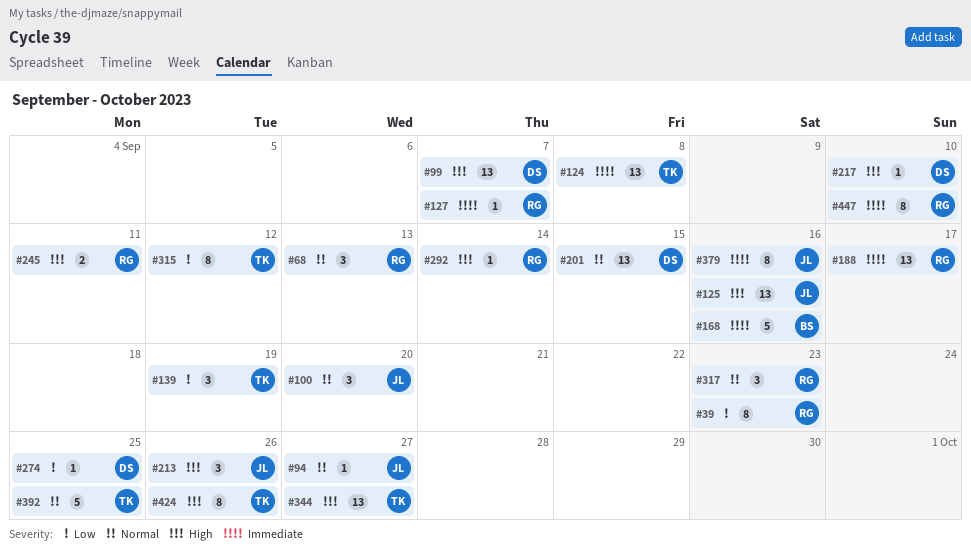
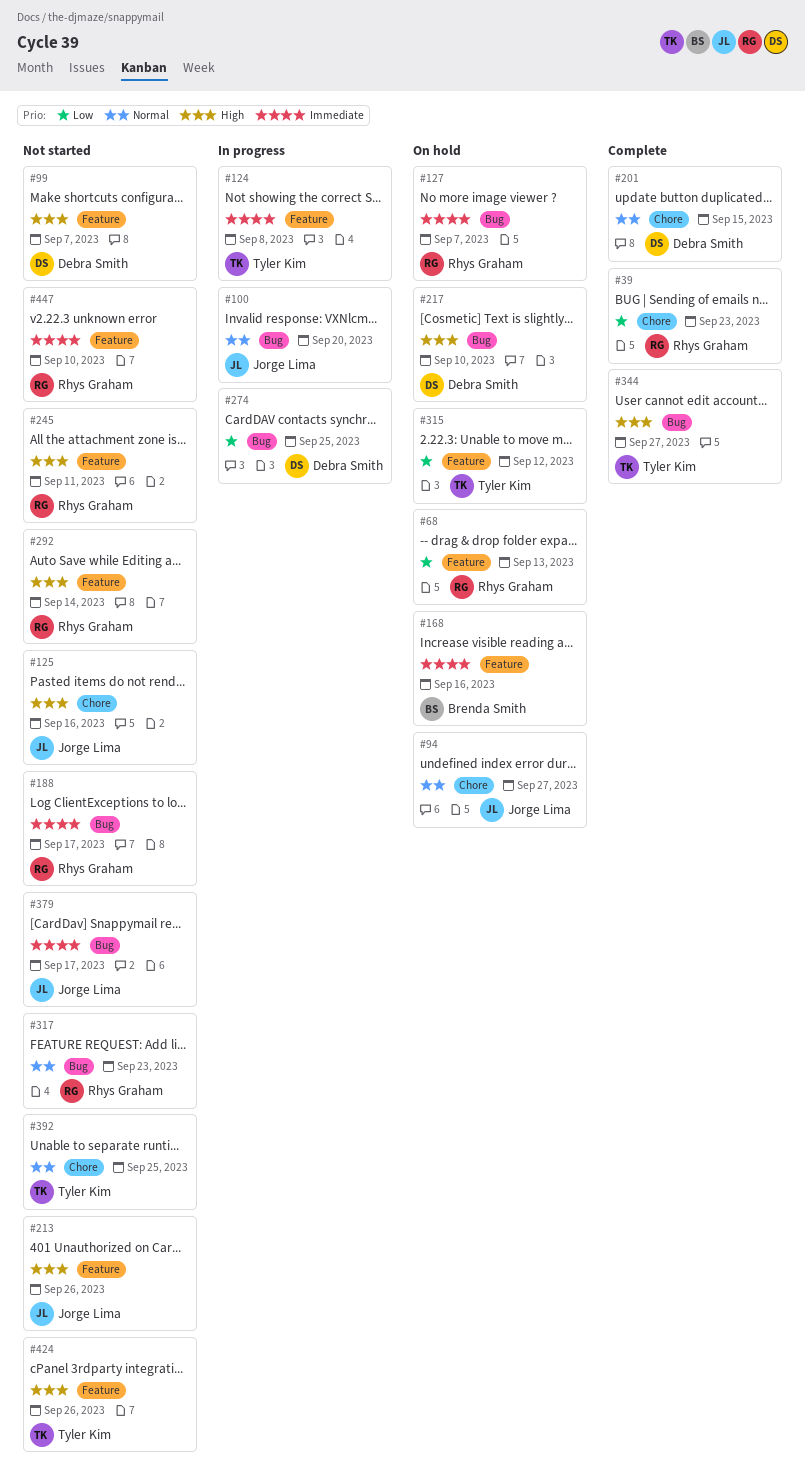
#68, priority: Normal -> Low
#139: present -> none
#379, due: Sep 16 -> Sep 17

